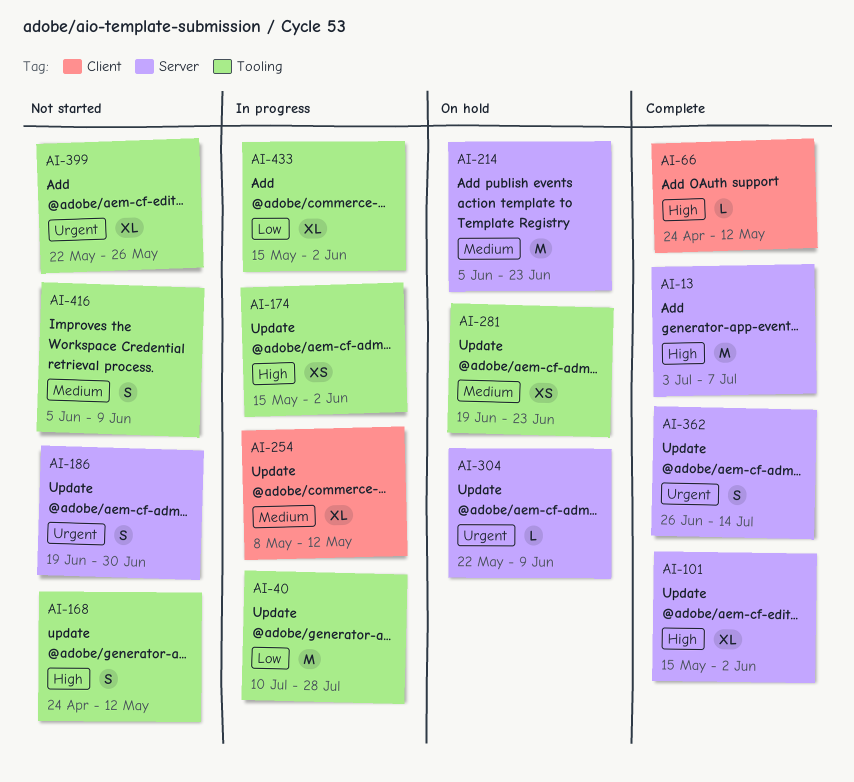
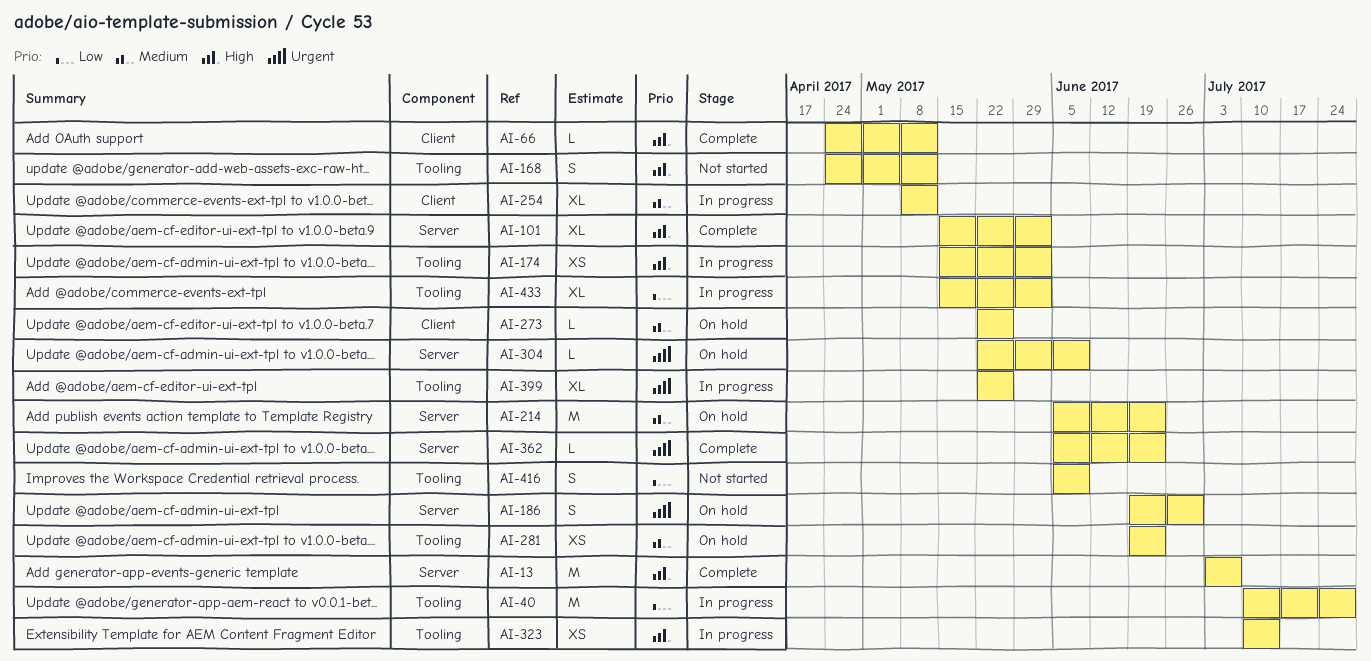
AI-186, status: Not started -> On hold
AI-273: none -> present
AI-323: none -> present
AI-362, estimate: S -> L
AI-362, start: Jun 26 -> Jun 5
AI-362, due: Jul 14 -> Jun 23
AI-399, status: Not started -> In progress
AI-416, priority: Medium -> Low

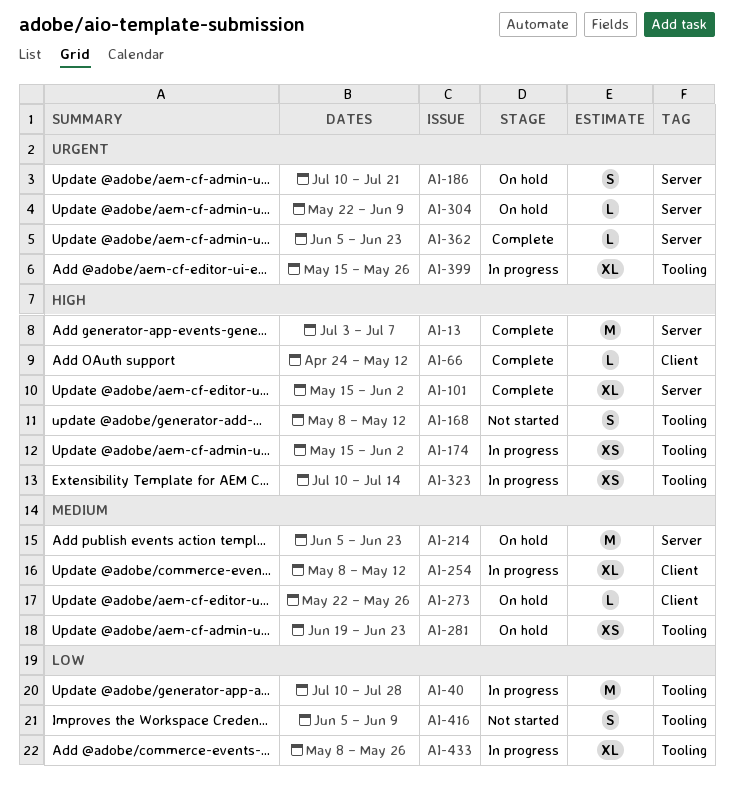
AI-168, start: Apr 24 -> May 8
AI-186, start: Jun 19 -> Jul 10
AI-186, due: Jun 30 -> Jul 21
AI-399, start: May 22 -> May 15
AI-433, start: May 15 -> May 8
AI-433, due: Jun 2 -> May 26

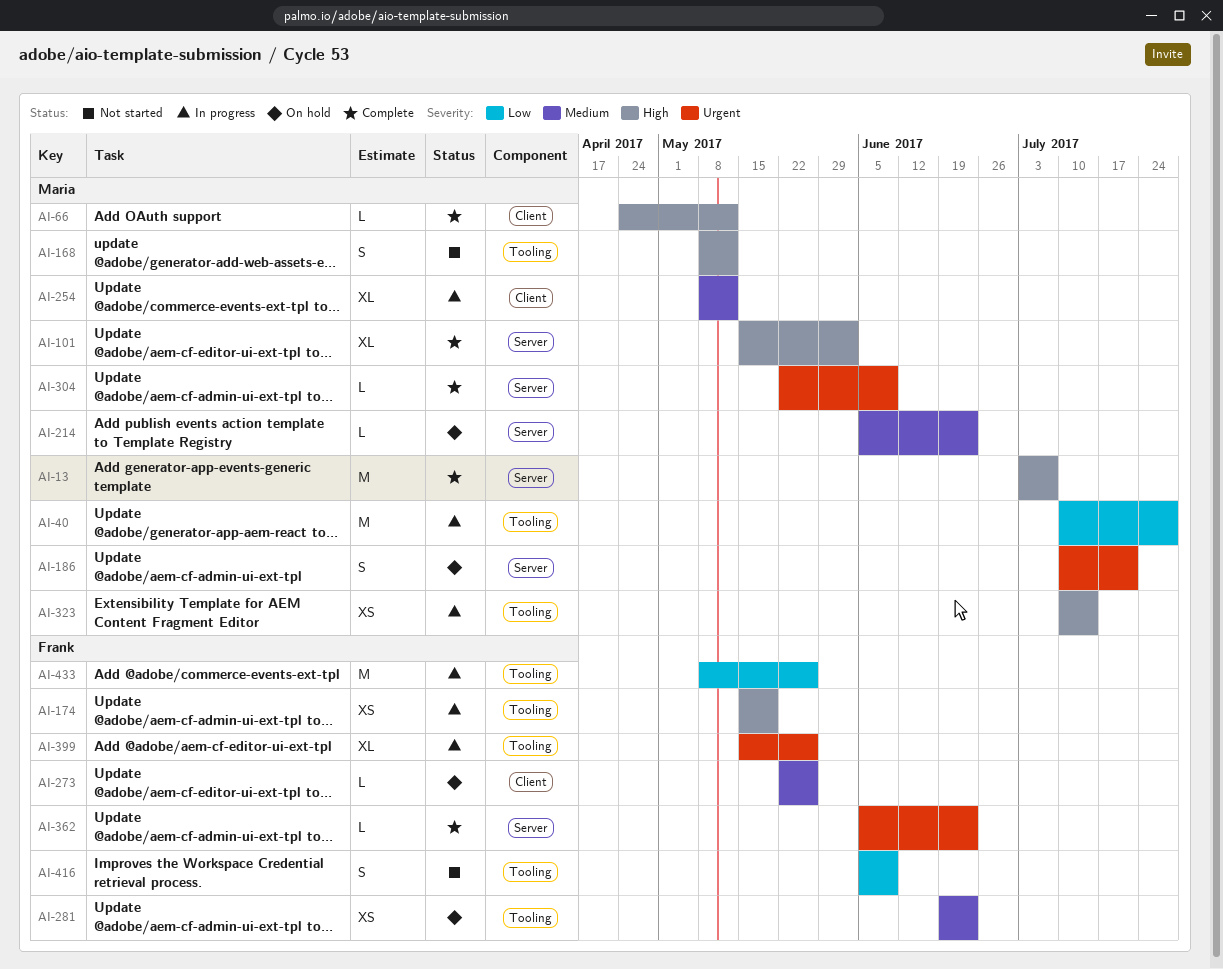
AI-174, due: Jun 2 -> May 19
AI-214, estimate: M -> L
AI-304, status: On hold -> Complete
AI-433, estimate: XL -> M

